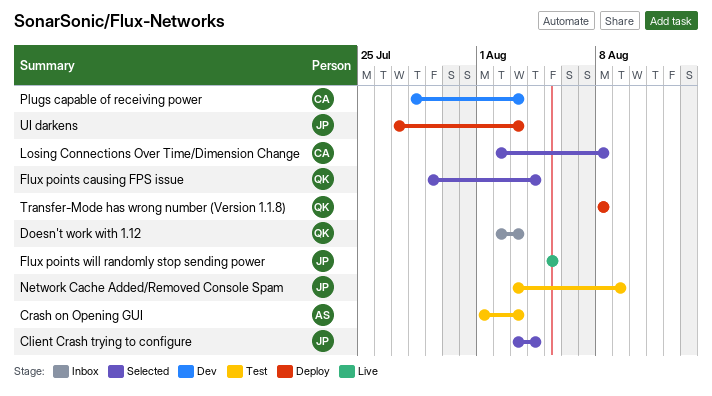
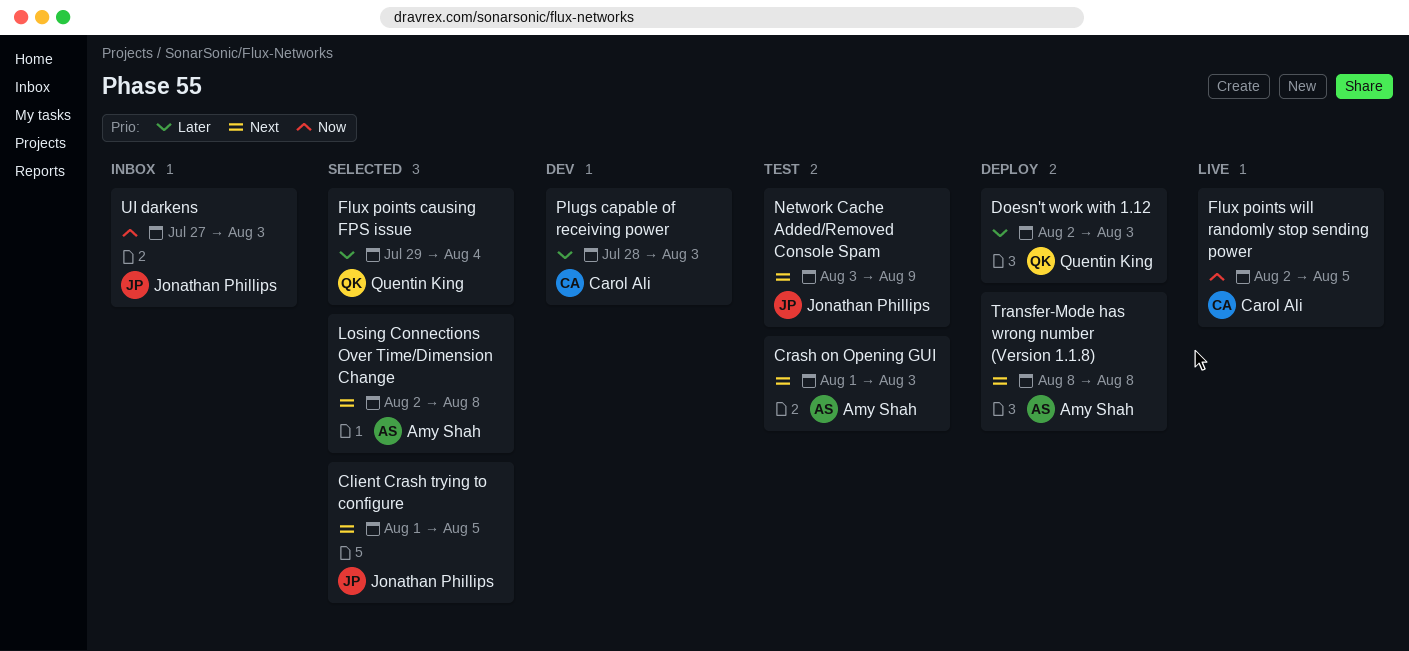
Client Crash trying to configure, start: Aug 3 -> Aug 1
Client Crash trying to configure, due: Aug 4 -> Aug 5
Doesn't work with 1.12, status: Inbox -> Deploy
Flux points will randomly stop sending power, owner: Jonathan Phillips -> Carol Ali
Flux points will randomly stop sending power, start: Aug 5 -> Aug 2
Losing Connections Over Time/Dimension Change, owner: Carol Ali -> Amy Shah
Transfer-Mode has wrong number (Version 1.1.8), owner: Quentin King -> Amy Shah
UI darkens, status: Deploy -> Inbox

